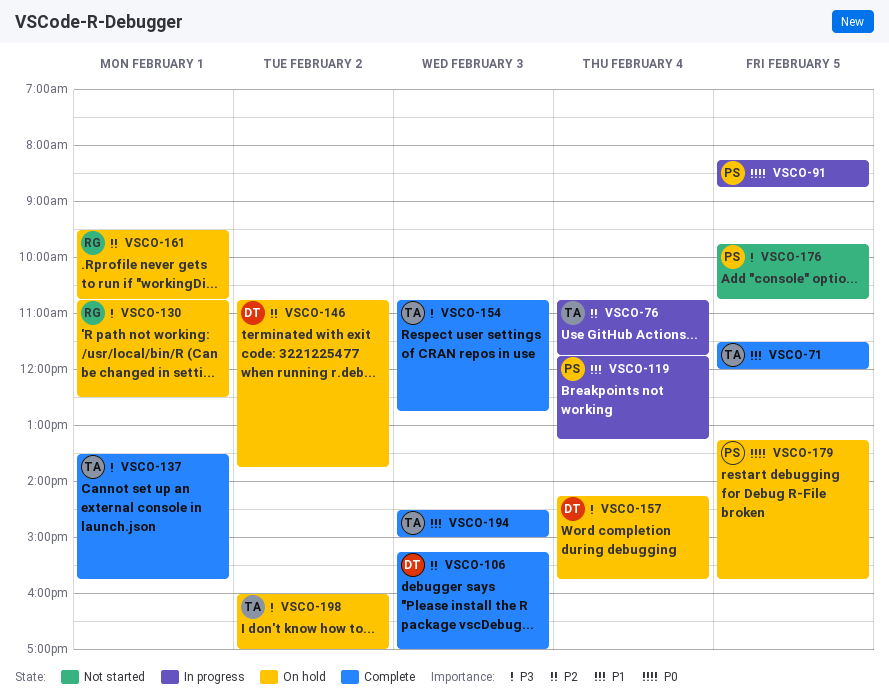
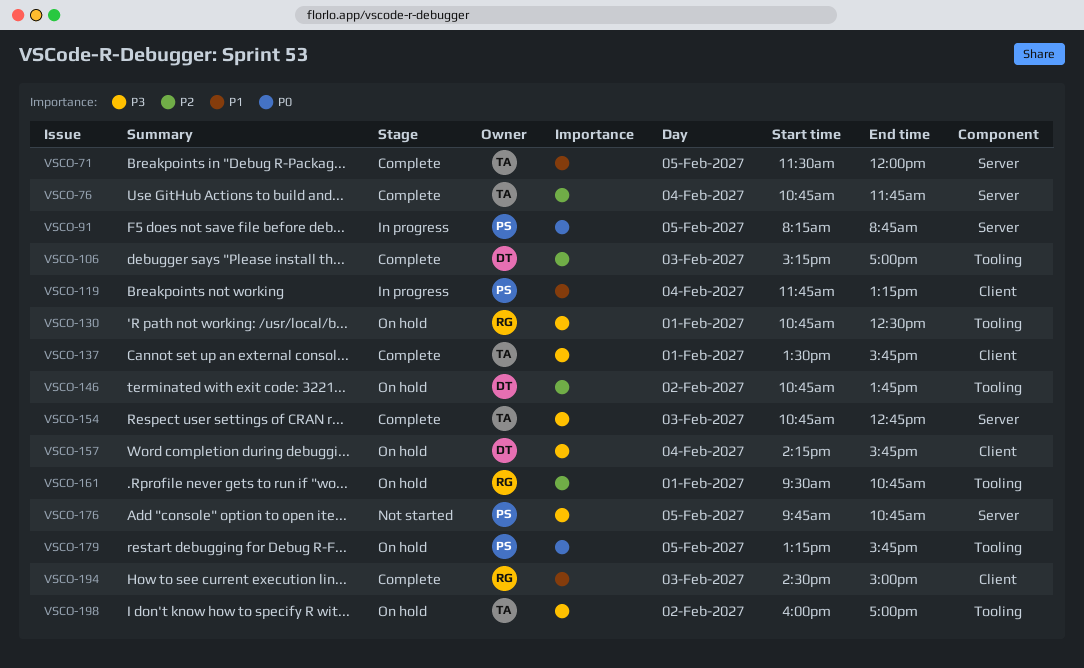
VSCO-76, status: In progress -> Complete
VSCO-194, owner: TA -> RG

